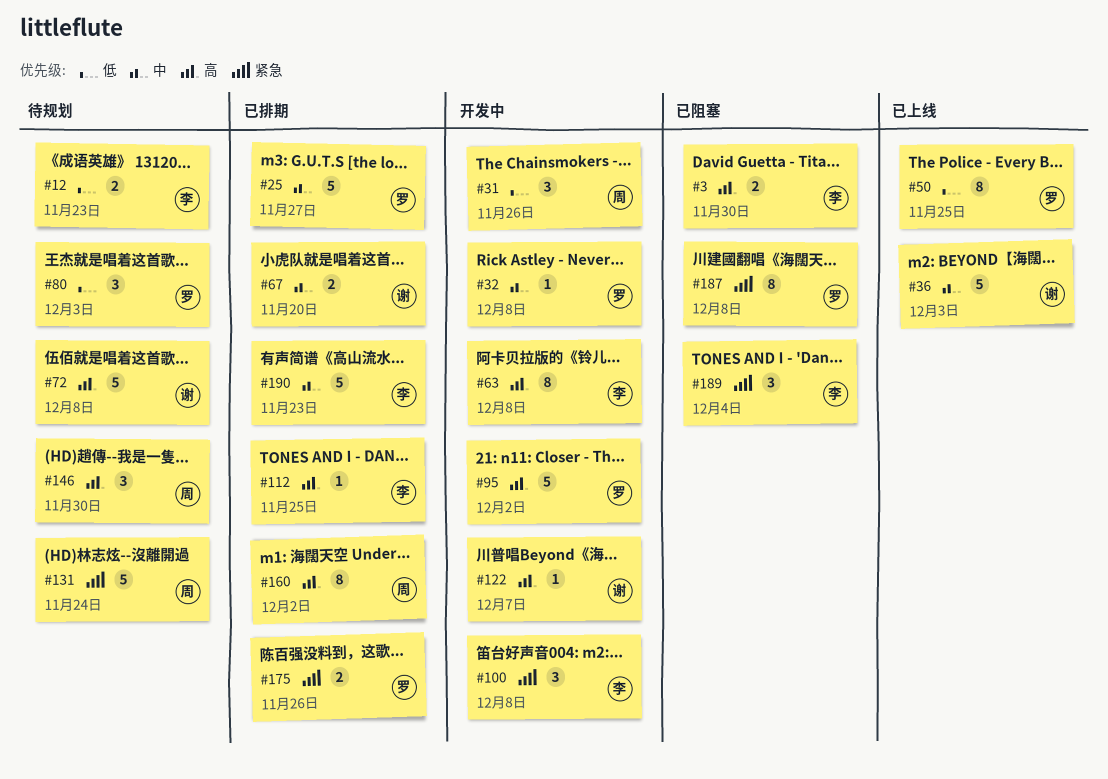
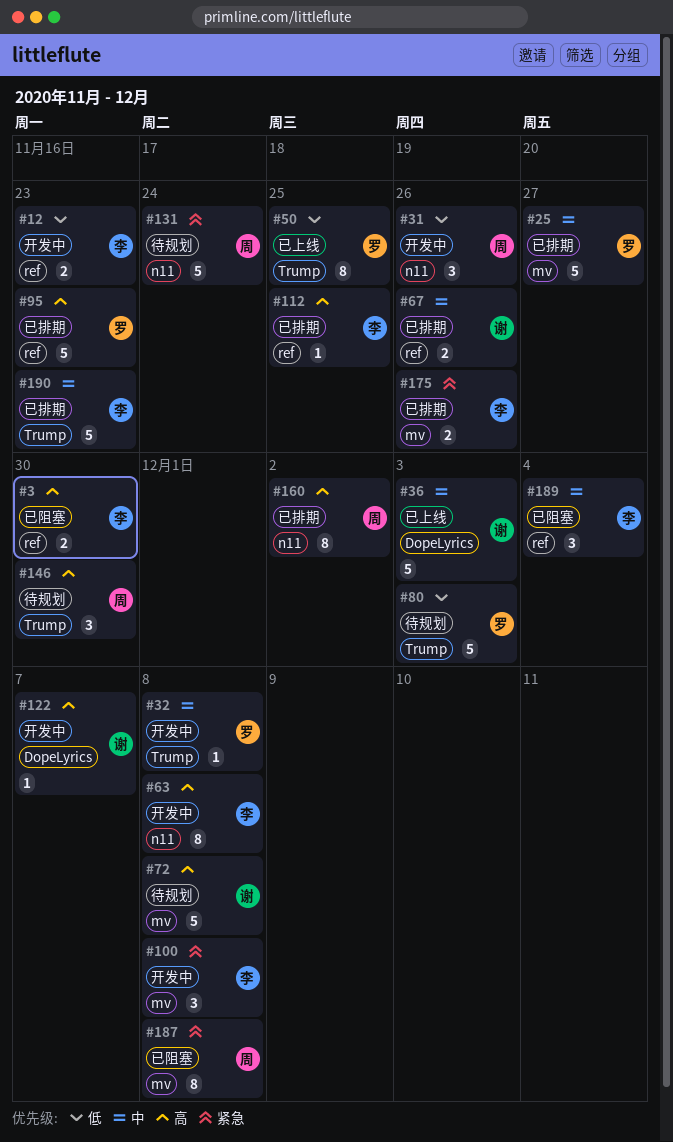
#12, status: 待规划 -> 开发中
#67, due: Nov 20 -> Nov 26
#80, estimate: 3 -> 5
#95, status: 开发中 -> 已排期
#95, due: Dec 2 -> Nov 23
#175, owner: 罗 -> 李
#187, owner: 罗 -> 周
#189, priority: 紧急 -> 中

